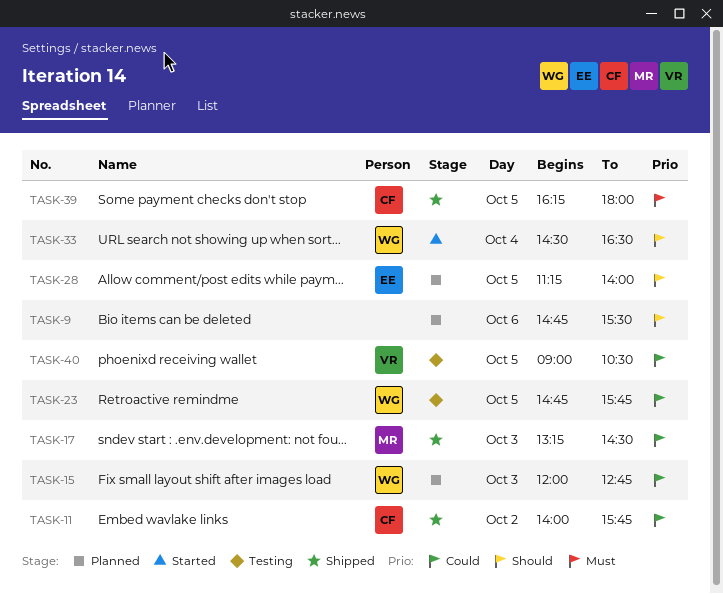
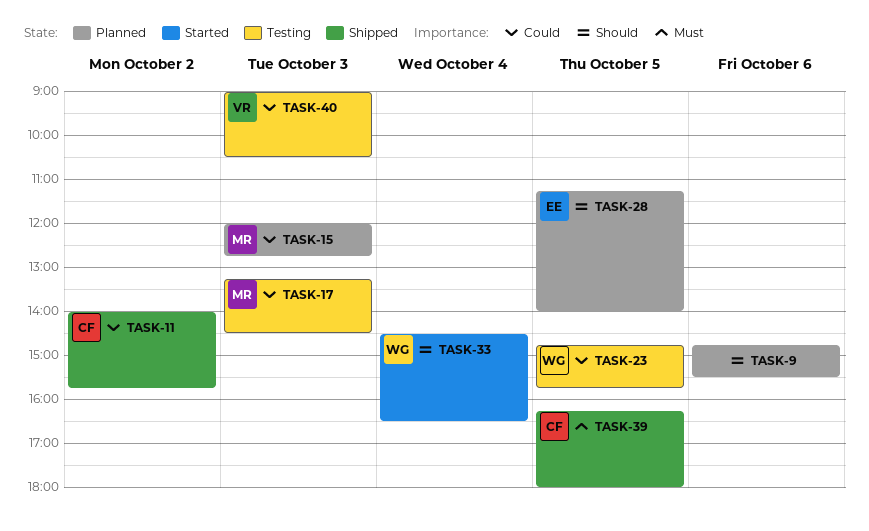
TASK-15, owner: WG -> MR
TASK-17, status: Shipped -> Testing
TASK-40, day: Oct 5 -> Oct 3

